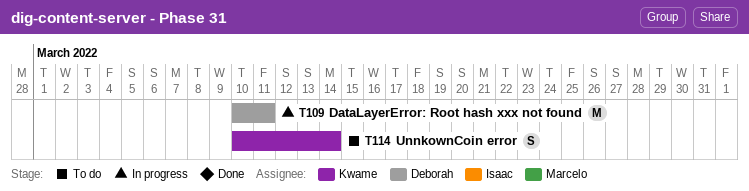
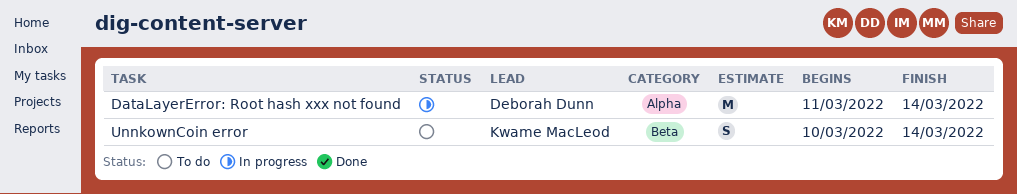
DataLayerError: Root hash xxx not found, start: Mar 10 -> Mar 11
DataLayerError: Root hash xxx not found, due: Mar 11 -> Mar 14

